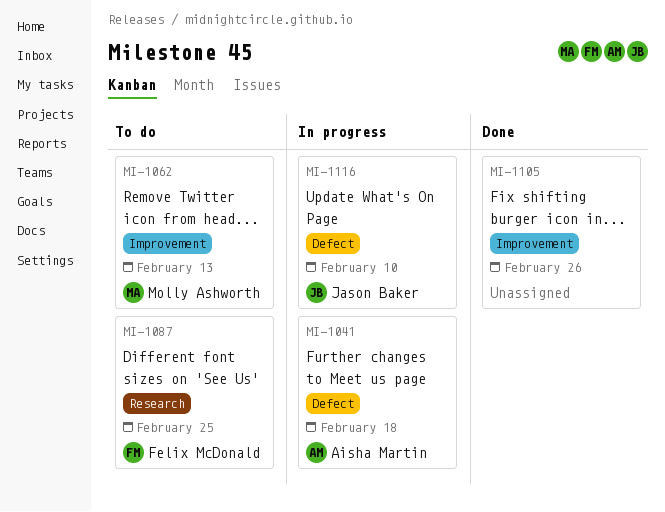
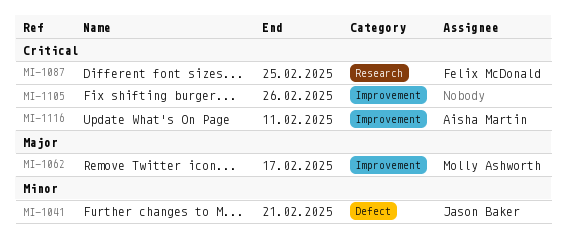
MI-1041, owner: Aisha Martin -> Jason Baker
MI-1041, due: Feb 18 -> Feb 21
MI-1062, due: Feb 13 -> Feb 17
MI-1116, owner: Jason Baker -> Aisha Martin
MI-1116, label: Defect -> Improvement
MI-1116, due: Feb 10 -> Feb 11

